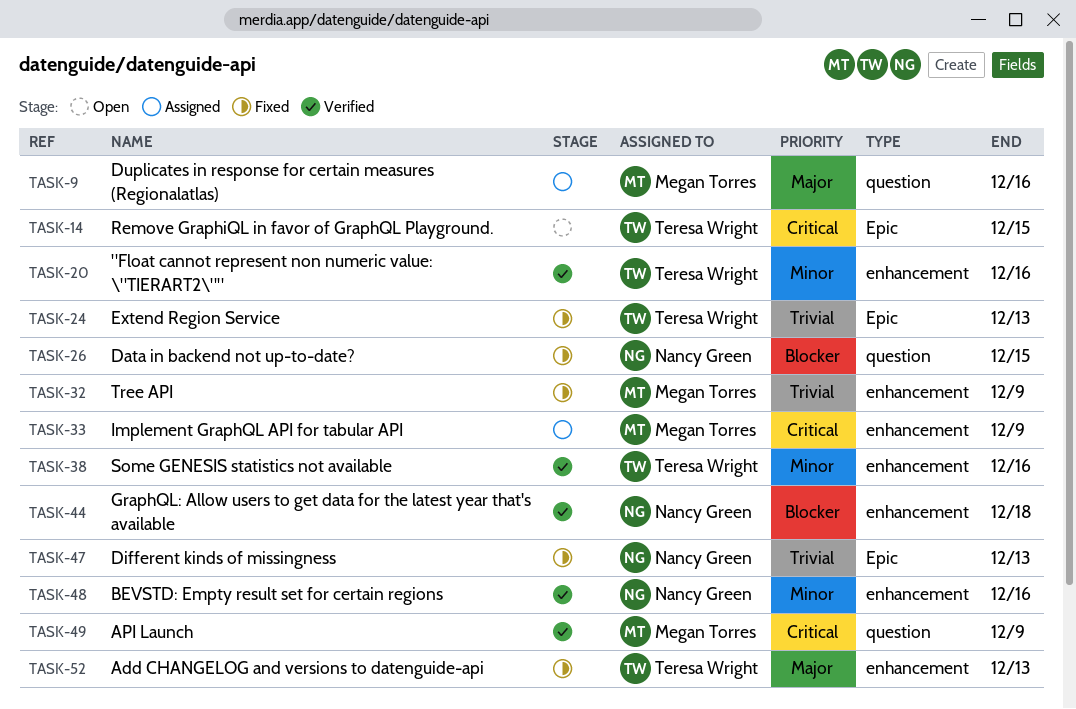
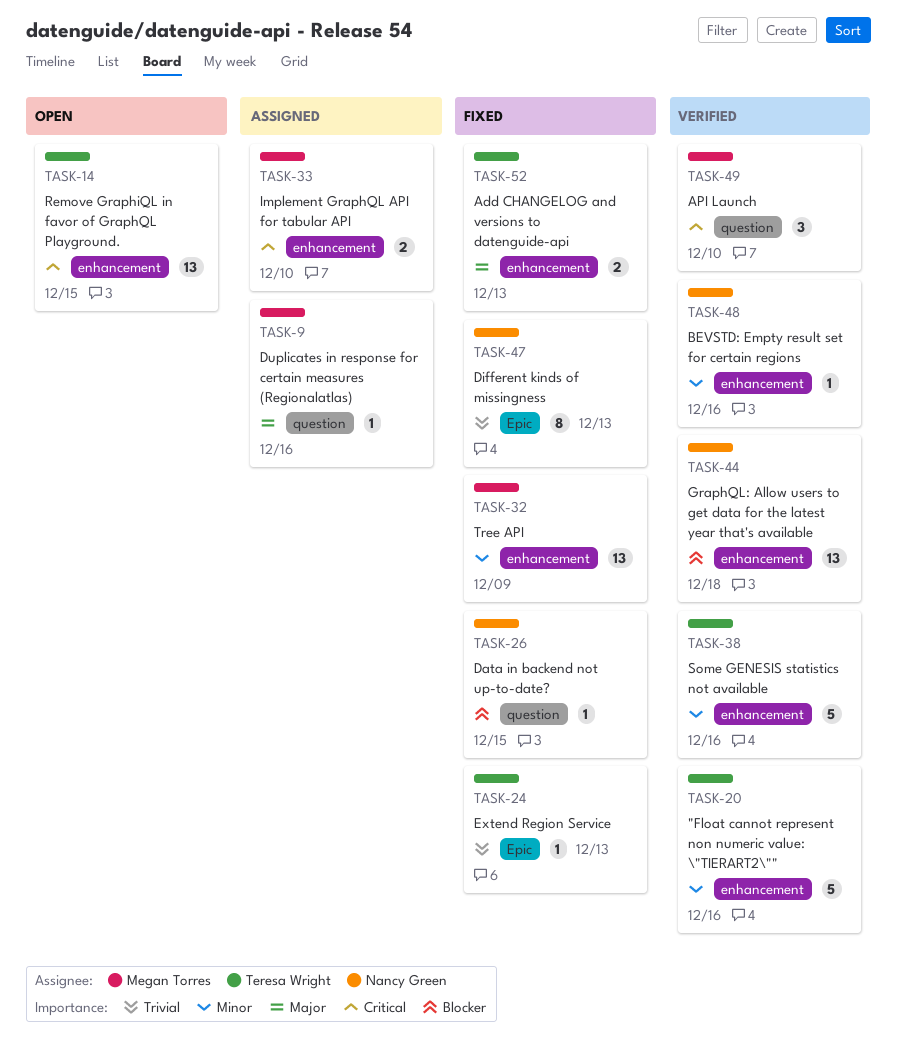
TASK-14, label: Epic -> enhancement
TASK-32, priority: Trivial -> Minor
TASK-33, due: Dec 9 -> Dec 10
TASK-49, due: Dec 9 -> Dec 10

